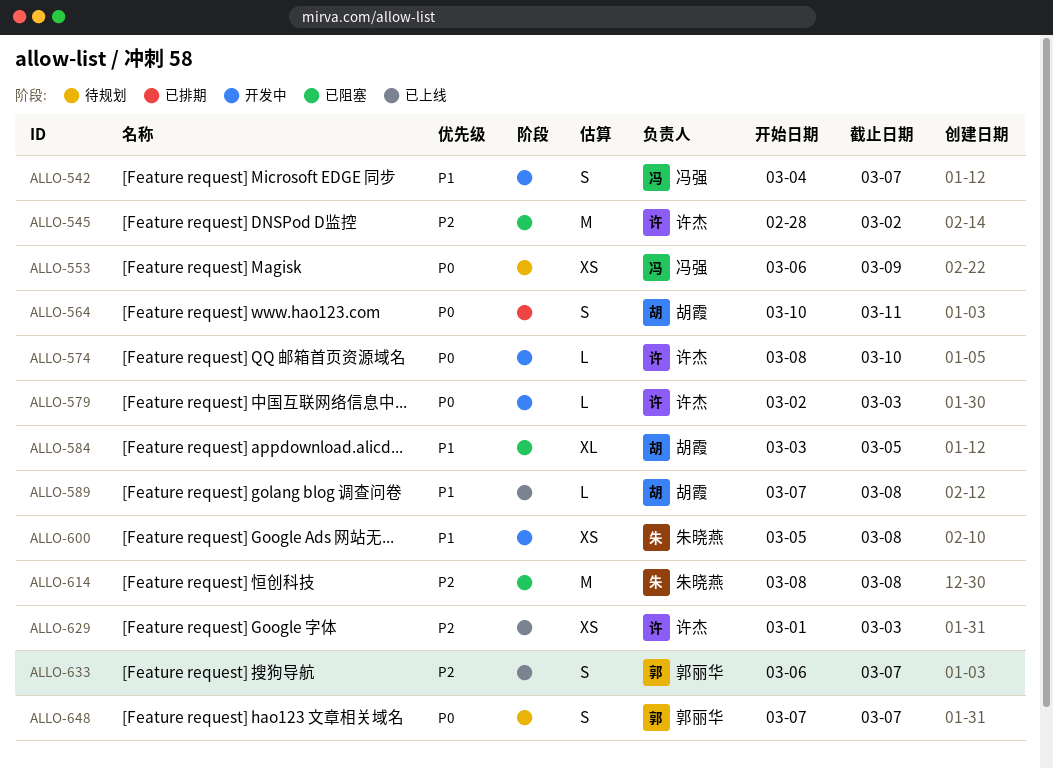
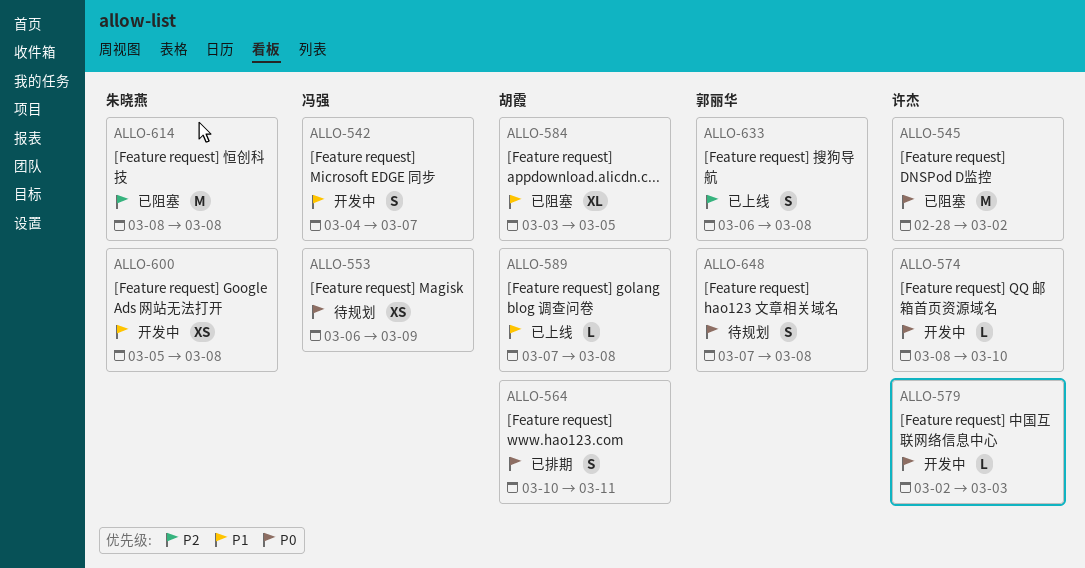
ALLO-545, priority: P2 -> P0
ALLO-629: present -> none
ALLO-633, due: Mar 7 -> Mar 8
ALLO-648, due: Mar 7 -> Mar 8

